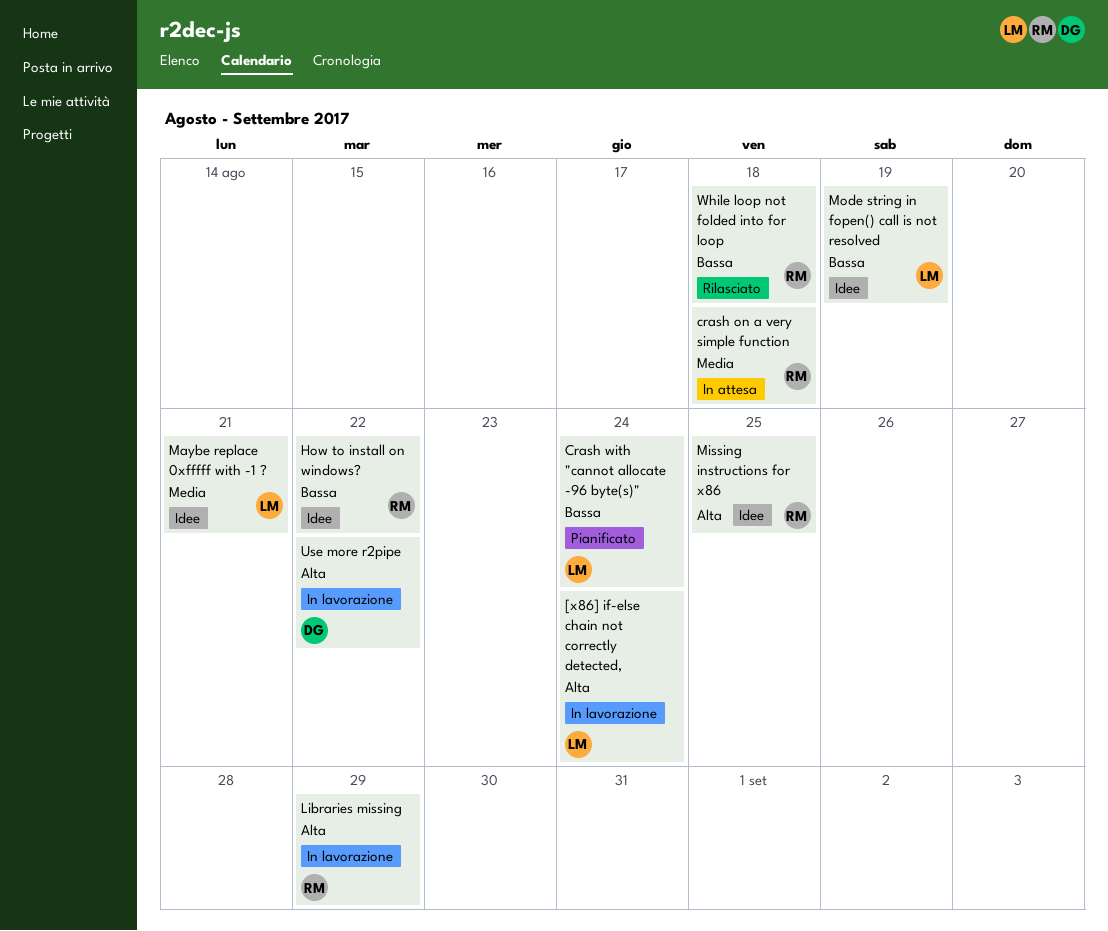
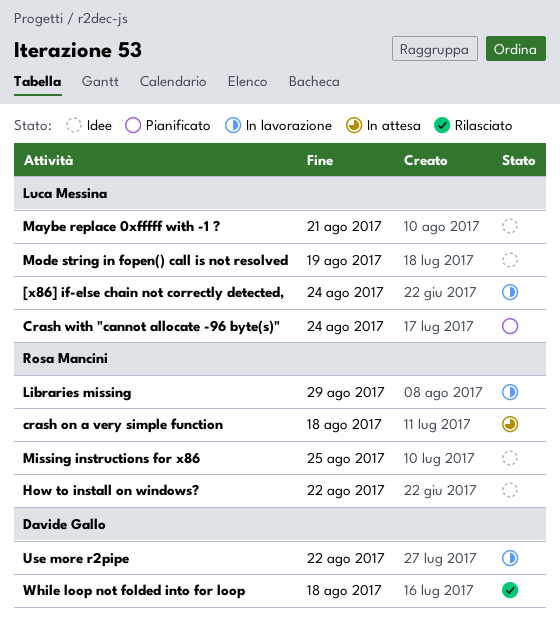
While loop not folded into for loop, owner: Rosa Mancini -> Davide Gallo

